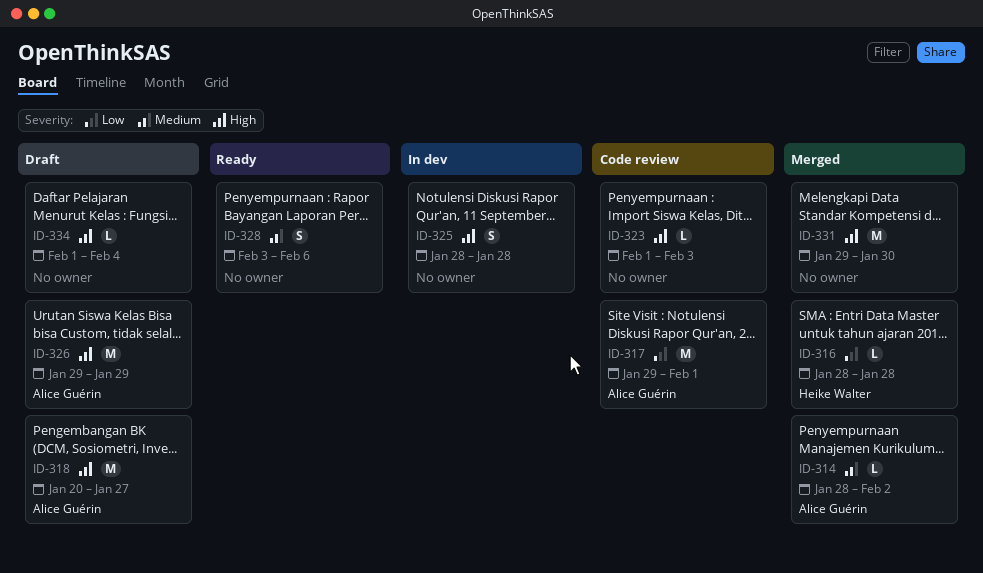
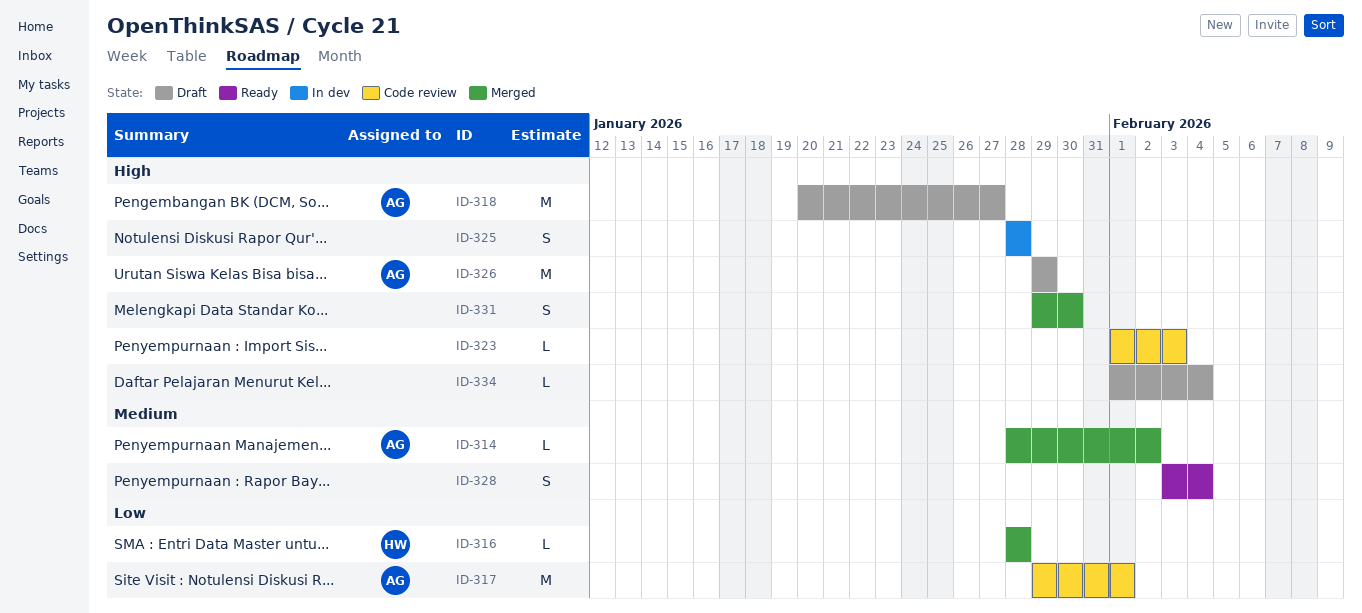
ID-328, due: Feb 6 -> Feb 4
ID-331, estimate: M -> S

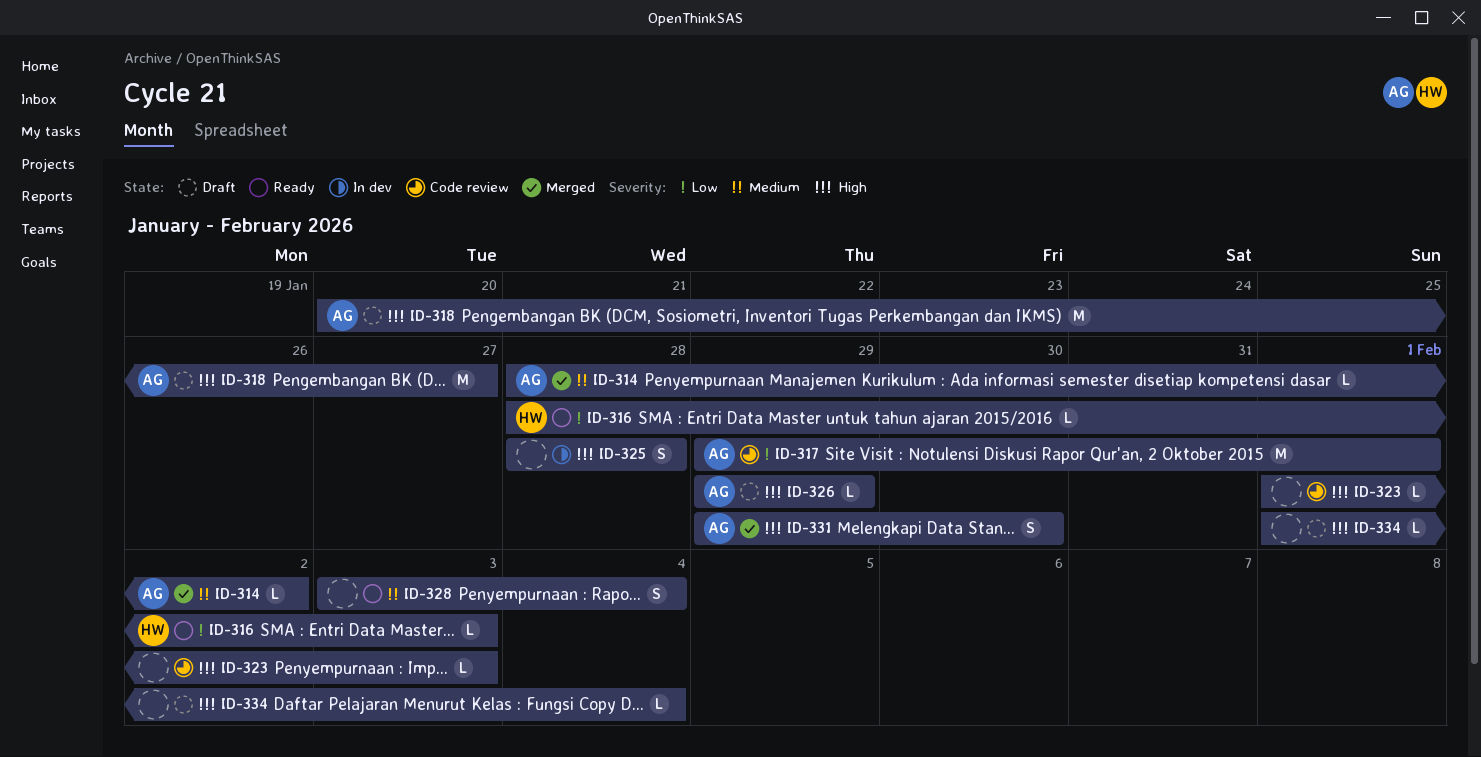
ID-316, status: Merged -> Ready
ID-316, due: Jan 28 -> Feb 3
ID-326, estimate: M -> L
ID-331, owner: none -> AG

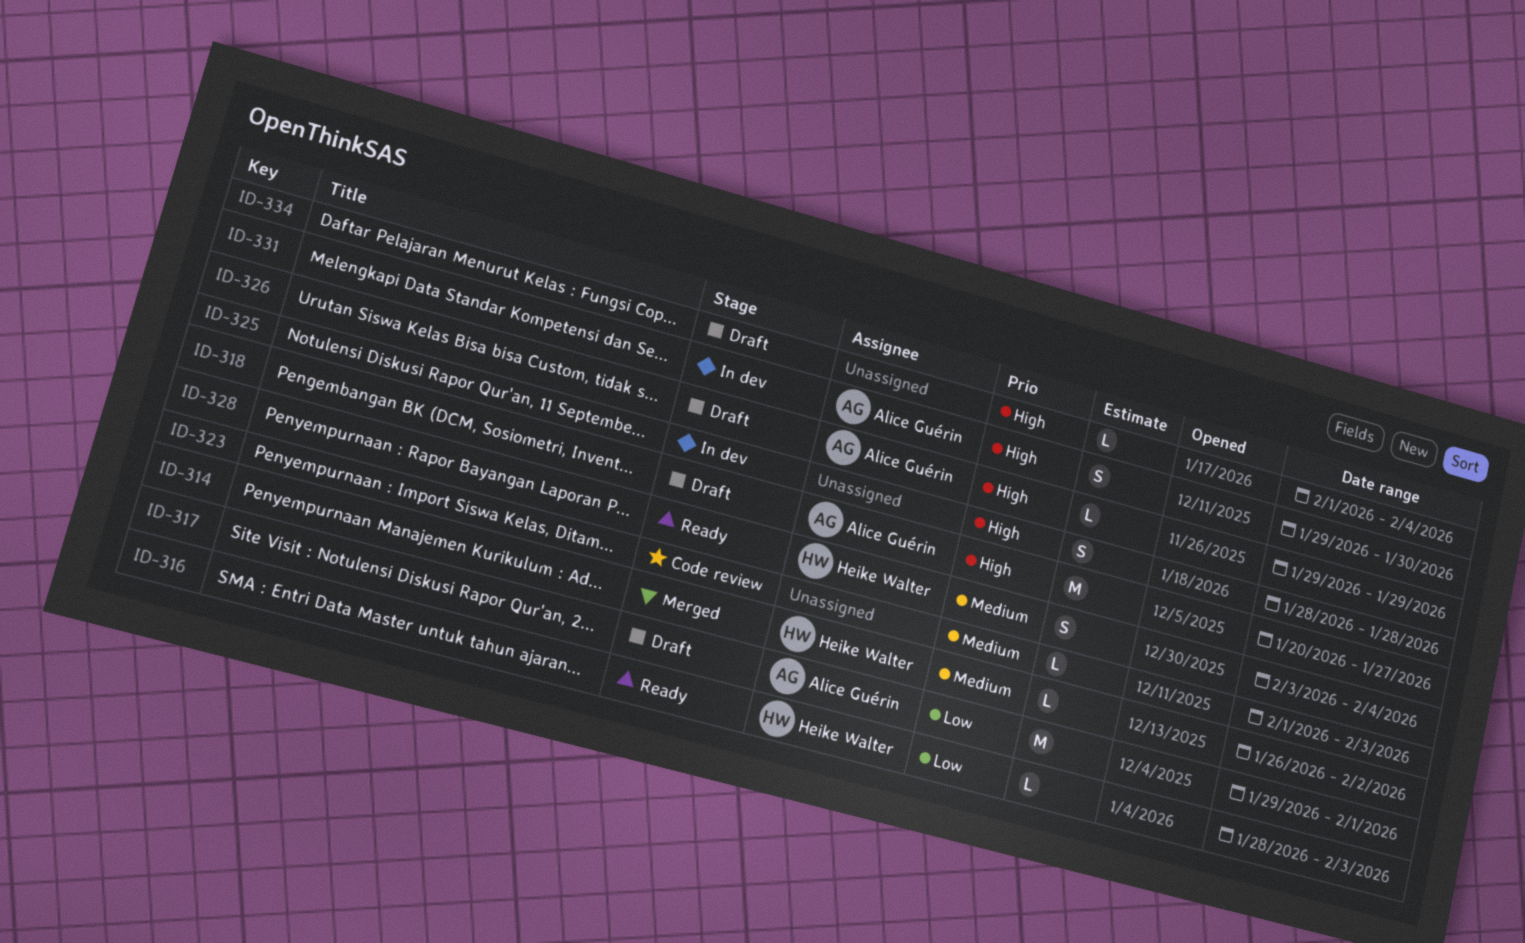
ID-314, owner: Alice Guérin -> Heike Walter
ID-314, start: Jan 28 -> Jan 26
ID-317, status: Code review -> Draft
ID-323, priority: High -> Medium
ID-328, owner: none -> Heike Walter
ID-331, status: Merged -> In dev

